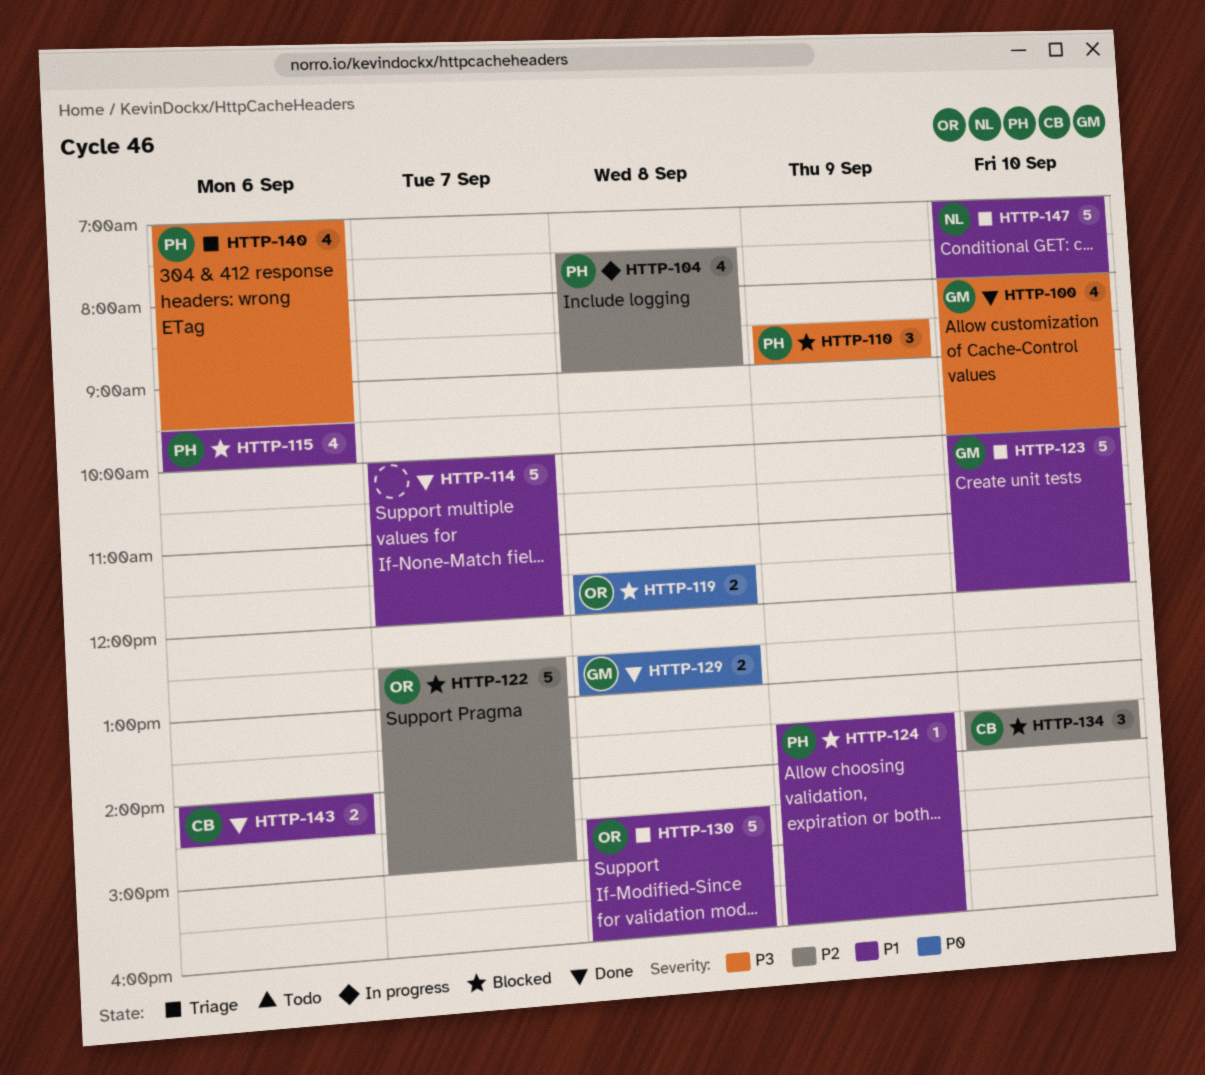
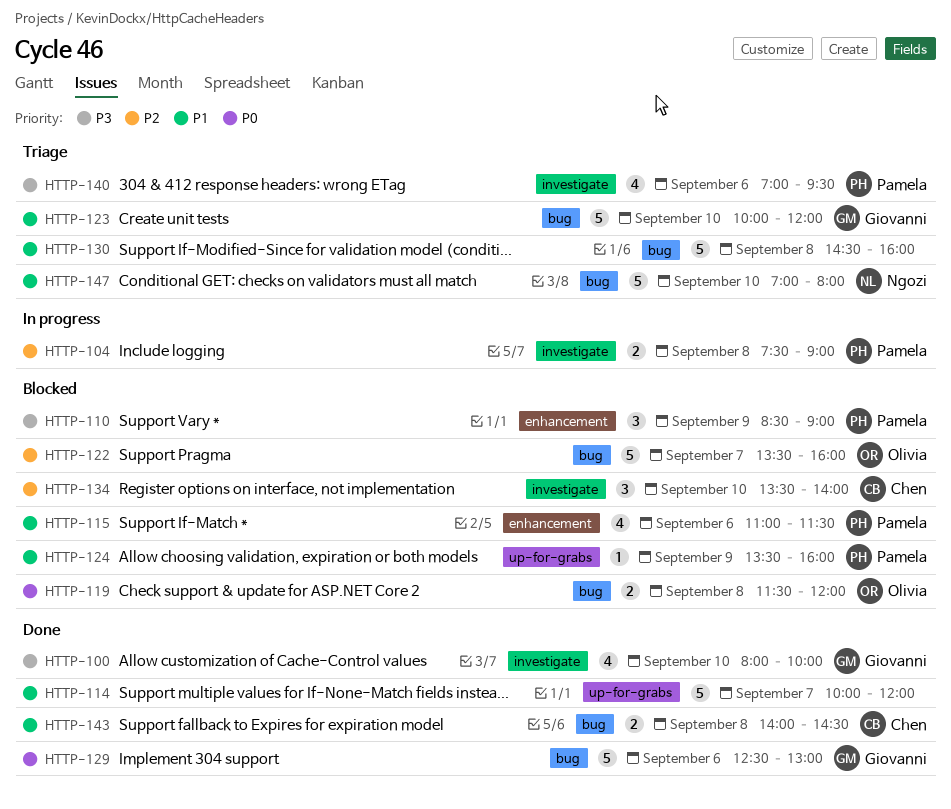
HTTP-104, estimate: 4 -> 2
HTTP-115, begins: 09:30 -> 11:00
HTTP-115, ends: 10:00 -> 11:30
HTTP-122, begins: 12:30 -> 13:30
HTTP-122, ends: 15:00 -> 16:00
HTTP-129, estimate: 2 -> 5
HTTP-129, day: Sep 8 -> Sep 6
HTTP-130, owner: Olivia -> none
HTTP-143, day: Sep 6 -> Sep 8

